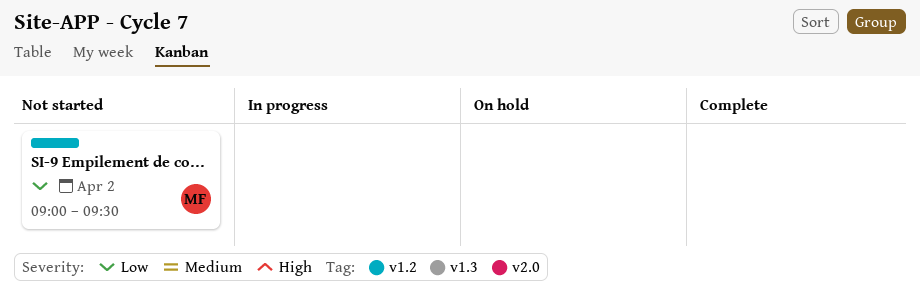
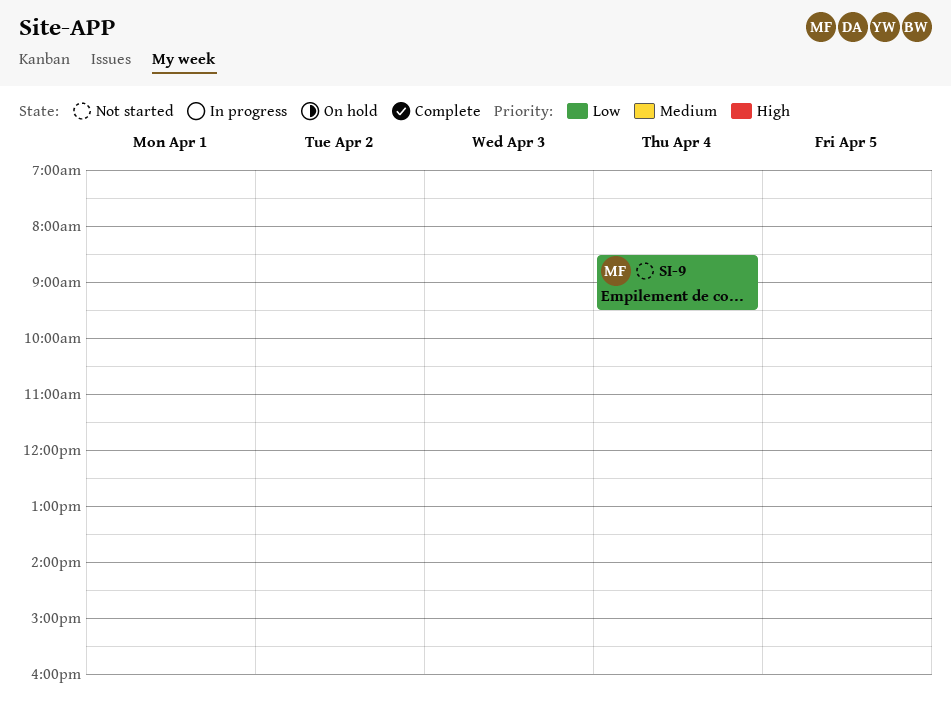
SI-9, day: Apr 2 -> Apr 4
SI-9, begins: 09:00 -> 08:30

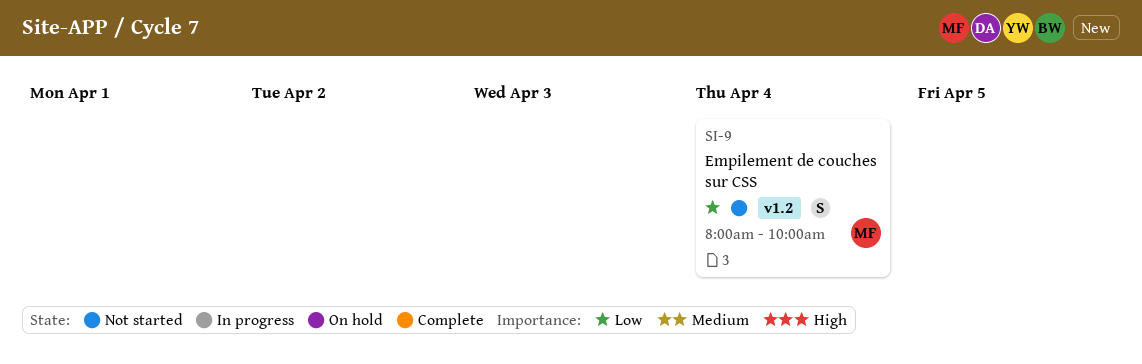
SI-9, begins: 08:30 -> 08:00
SI-9, ends: 09:30 -> 10:00

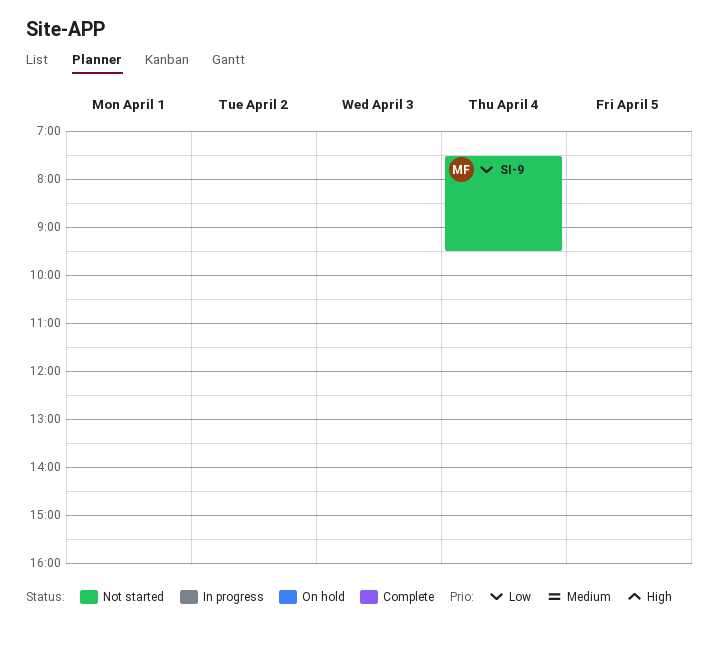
SI-9, begins: 08:00 -> 07:30
SI-9, ends: 10:00 -> 09:30

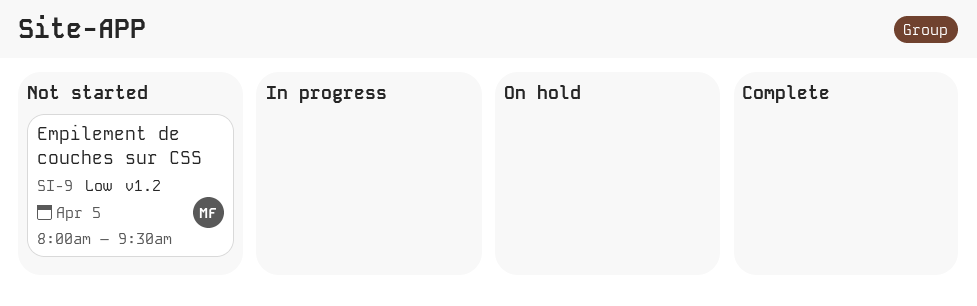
SI-9, day: Apr 4 -> Apr 5
SI-9, begins: 07:30 -> 08:00

